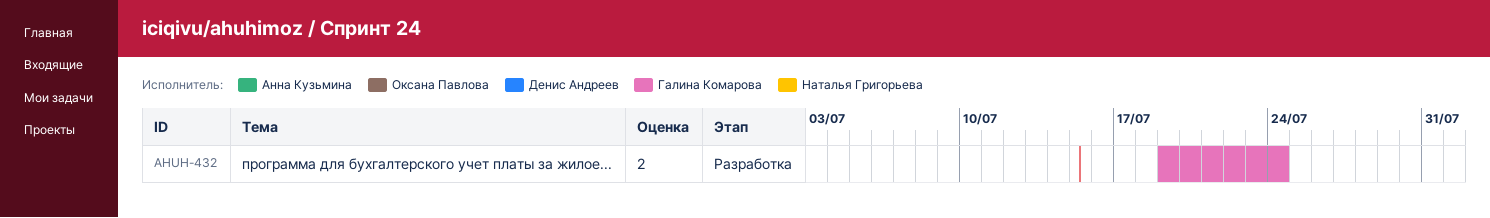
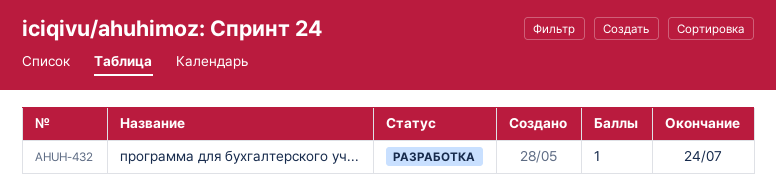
AHUH-432, estimate: 2 -> 1

